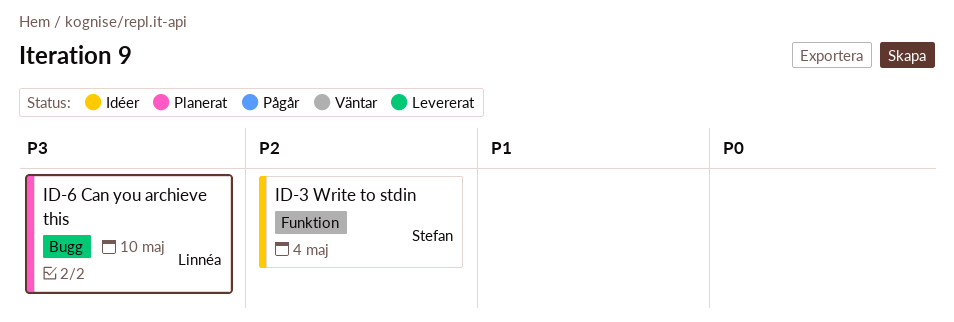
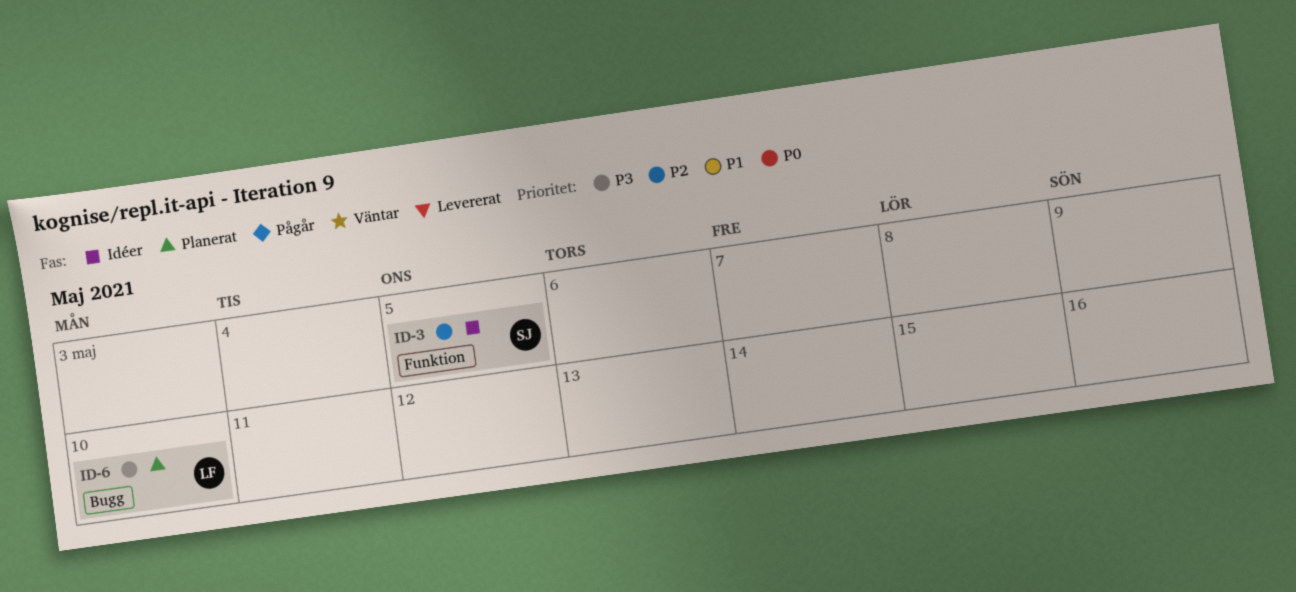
ID-3, due: May 4 -> May 5

